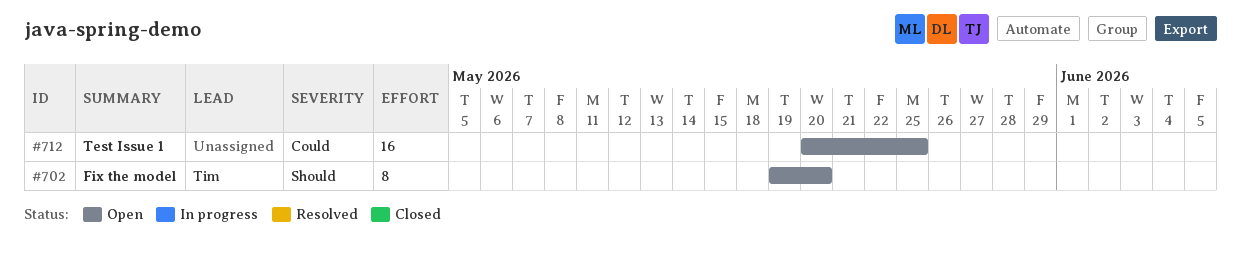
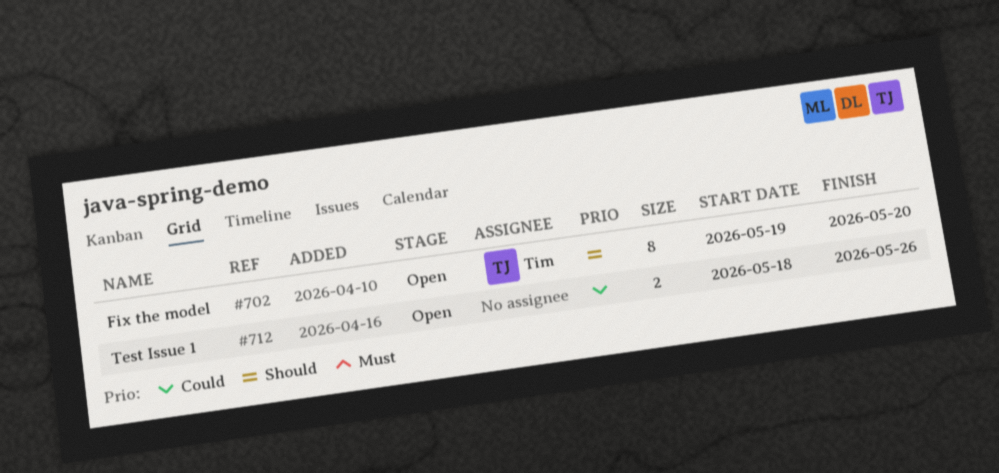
#712, estimate: 16 -> 2
#712, start: May 20 -> May 18
#712, due: May 25 -> May 26

